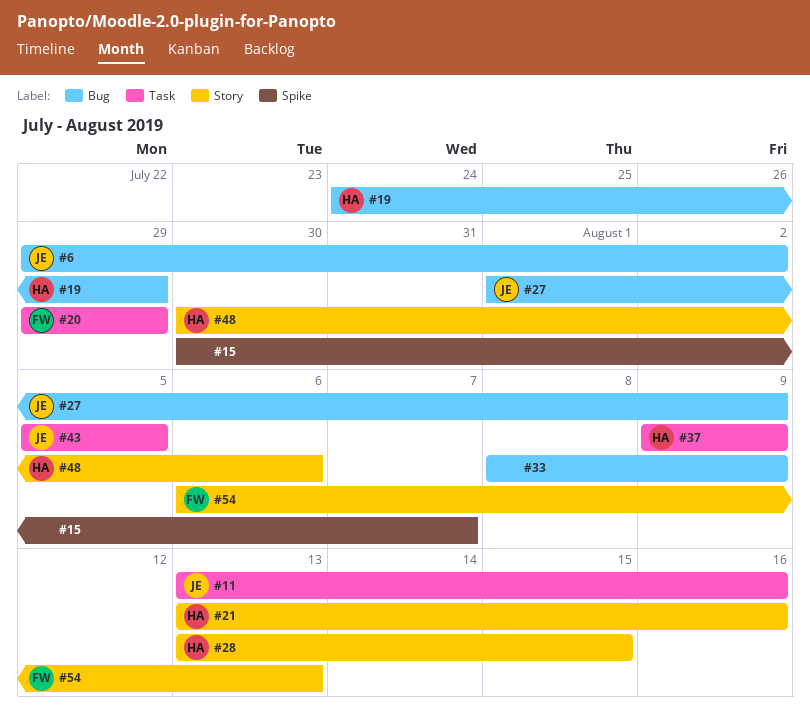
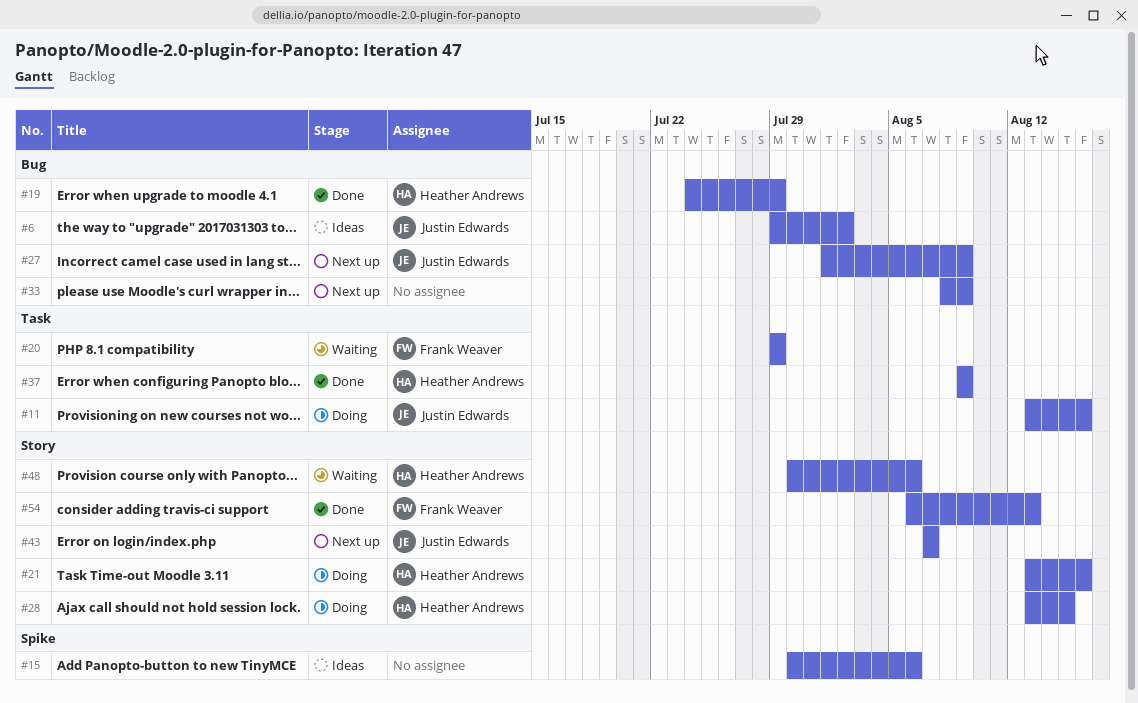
#15, due: Aug 7 -> Aug 6
#43, label: Task -> Story
#43, start: Aug 5 -> Aug 7
#43, due: Aug 5 -> Aug 7

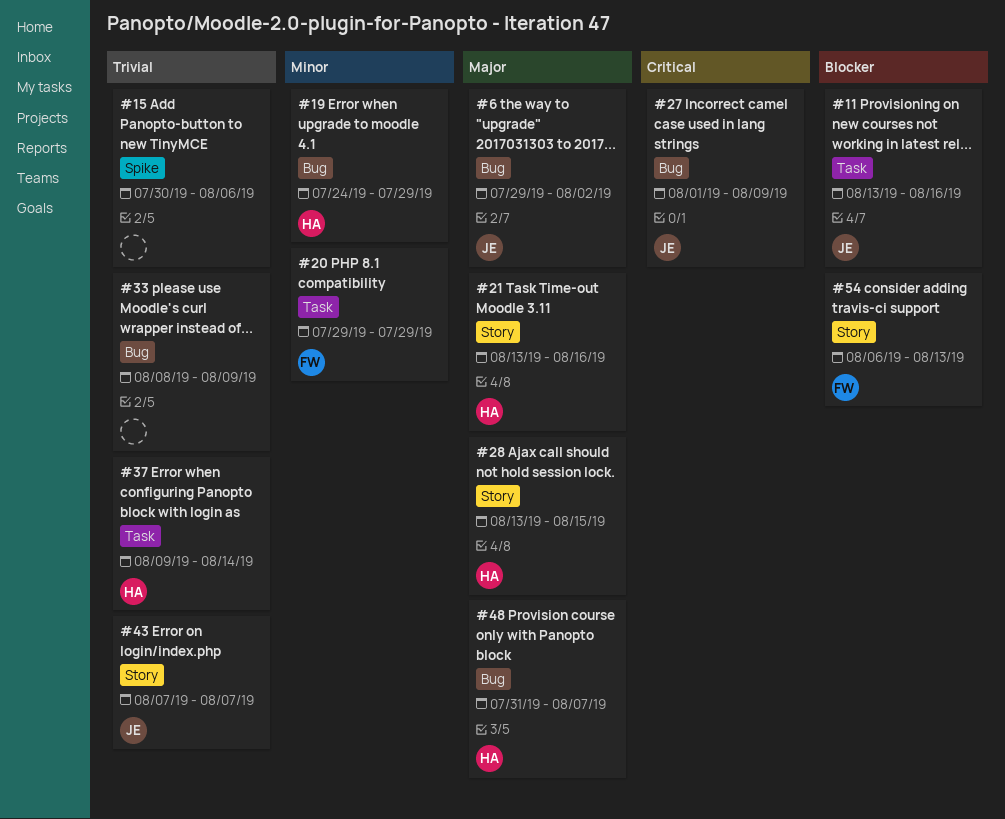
#37, due: Aug 9 -> Aug 14
#48, label: Story -> Bug
#48, start: Jul 30 -> Jul 31
#48, due: Aug 6 -> Aug 7

